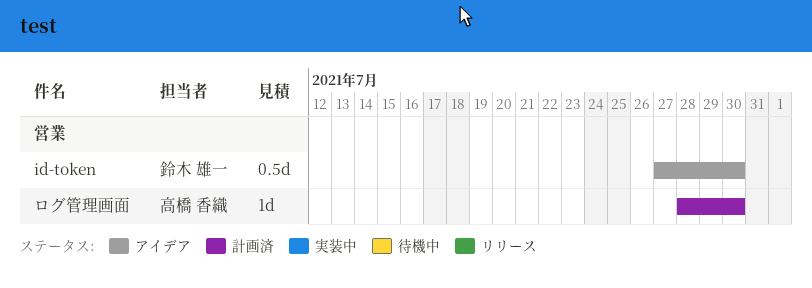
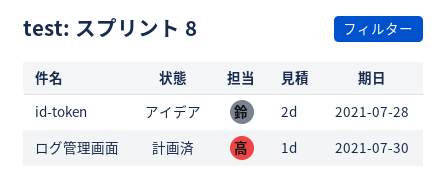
id-token, estimate: 0.5d -> 2d
id-token, due: Jul 30 -> Jul 28

